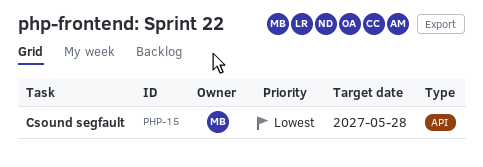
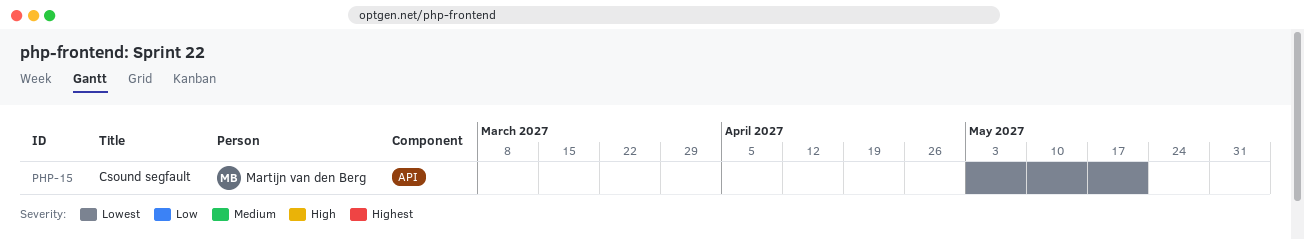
PHP-15, due: May 28 -> May 21

